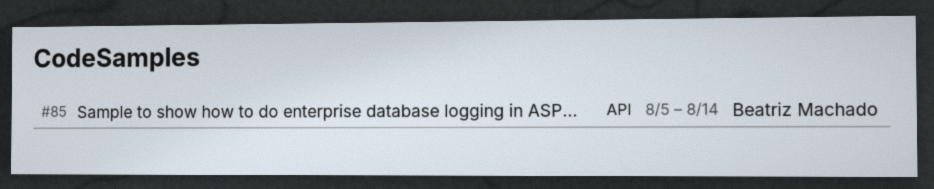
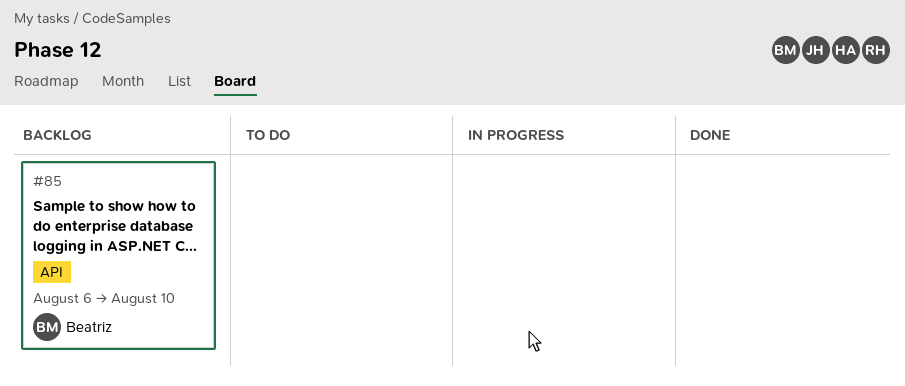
#85, start: Aug 5 -> Aug 6
#85, due: Aug 14 -> Aug 10

